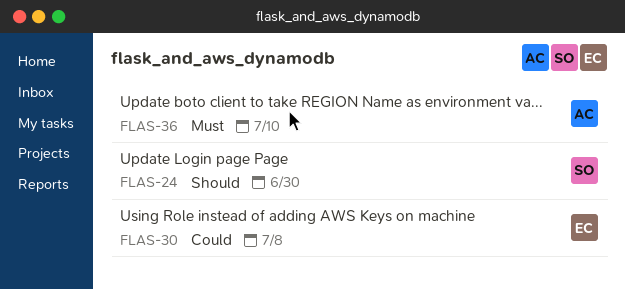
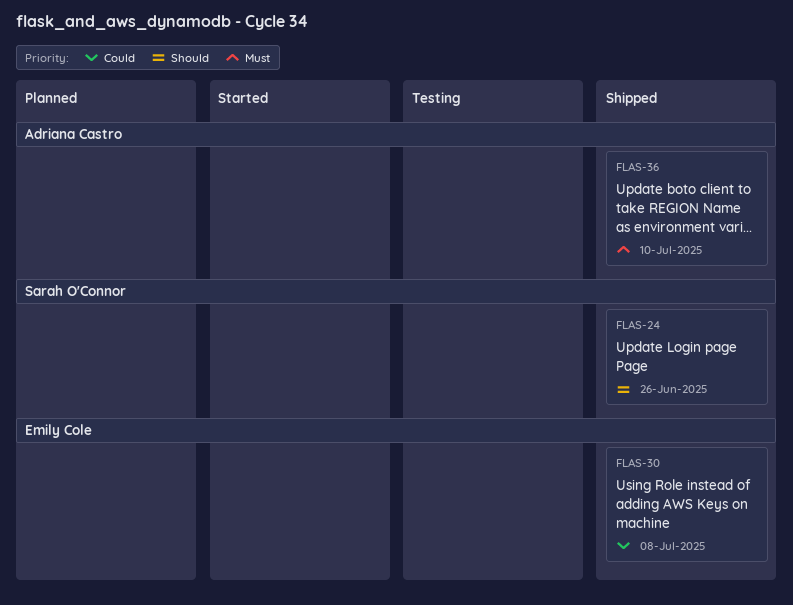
FLAS-24, due: Jun 30 -> Jun 26

